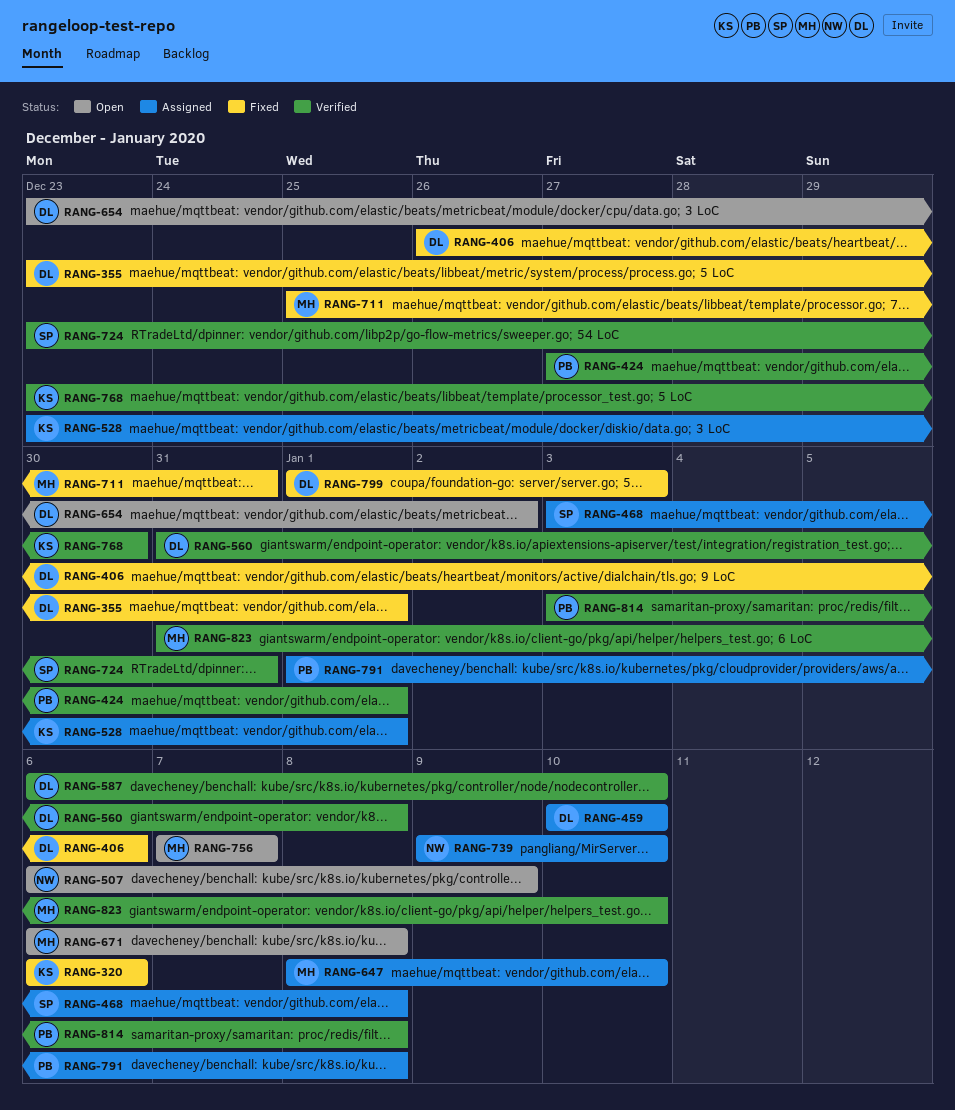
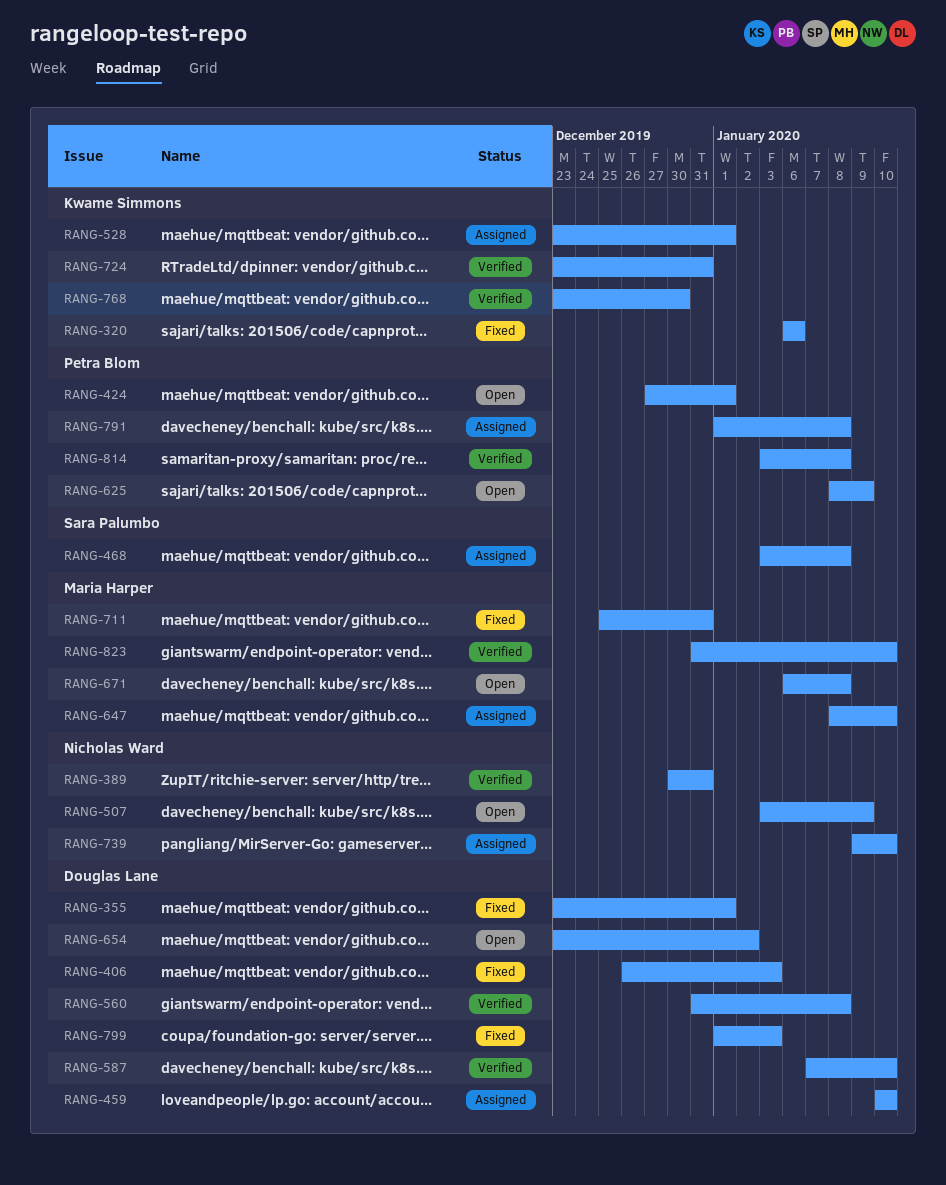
RANG-389: none -> present
RANG-406, due: Jan 6 -> Jan 3
RANG-424, status: Verified -> Open
RANG-507, start: Jan 6 -> Jan 3
RANG-587, start: Jan 6 -> Jan 7
RANG-625: none -> present
RANG-724, owner: Sara Palumbo -> Kwame Simmons
RANG-756: present -> none

